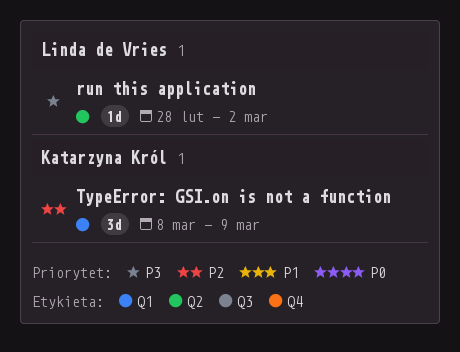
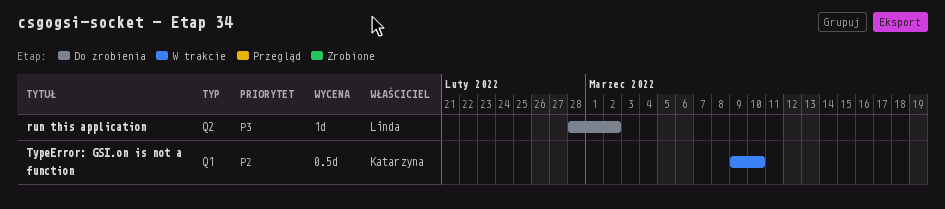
TypeError: GSI.on is not a function, estimate: 3d -> 0.5d
TypeError: GSI.on is not a function, start: Mar 8 -> Mar 9
TypeError: GSI.on is not a function, due: Mar 9 -> Mar 10

